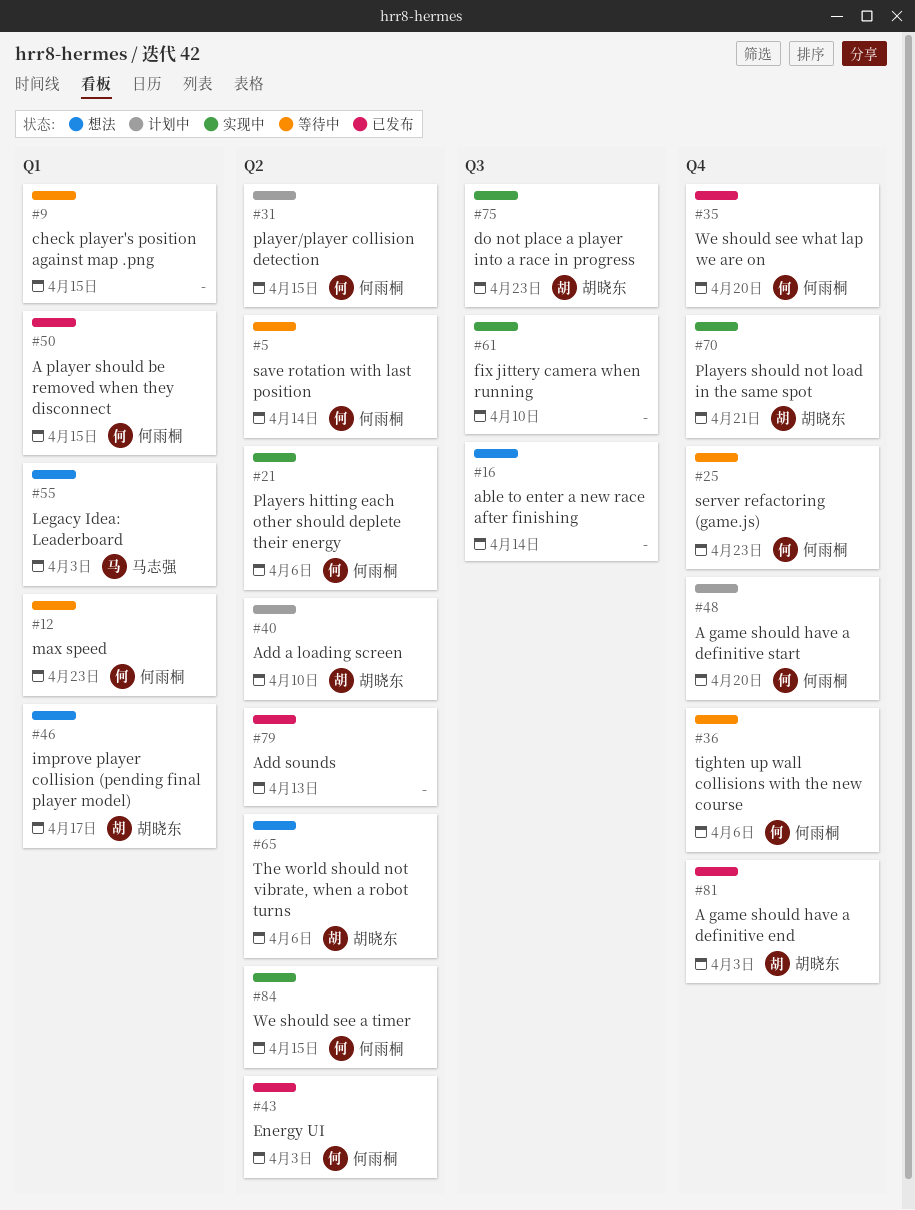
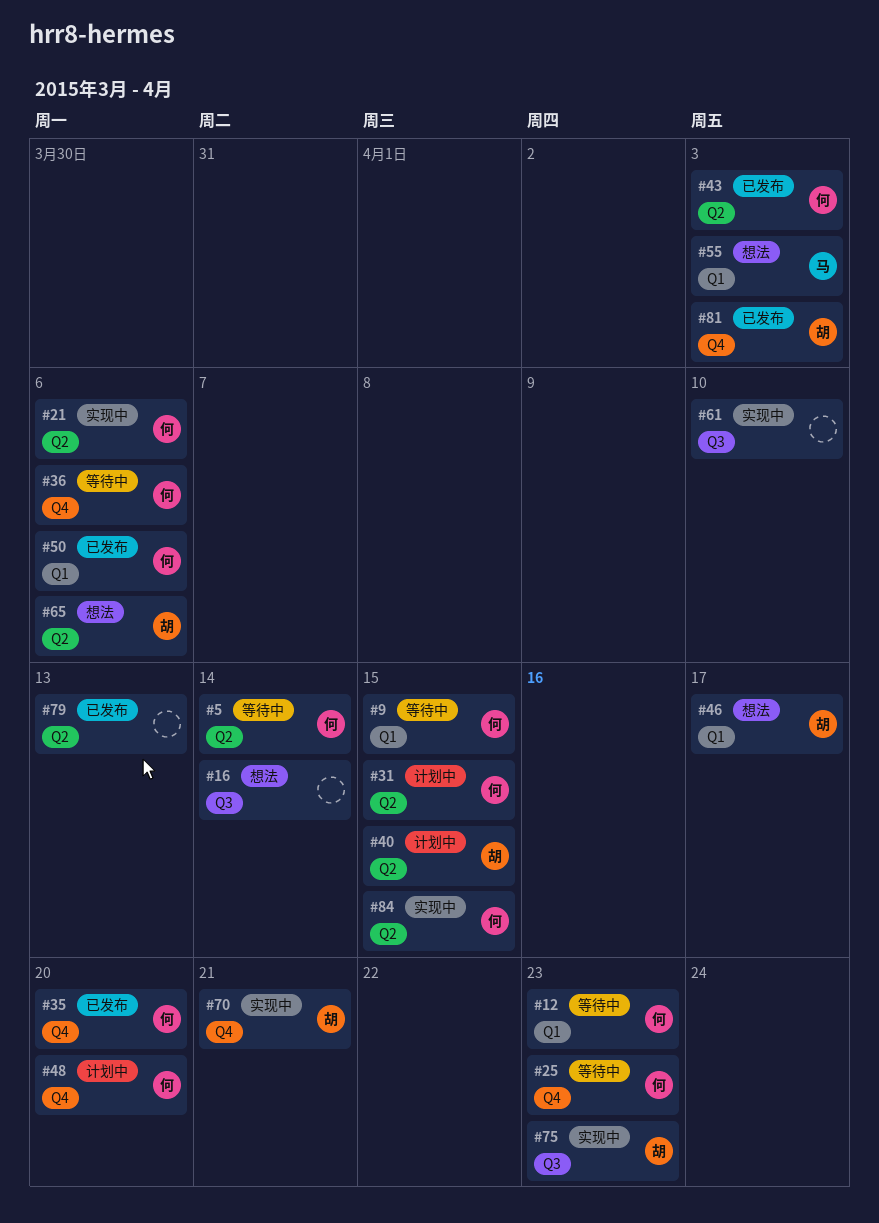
#9, owner: none -> 何雨桐
#40, due: Apr 10 -> Apr 15
#50, due: Apr 15 -> Apr 6

